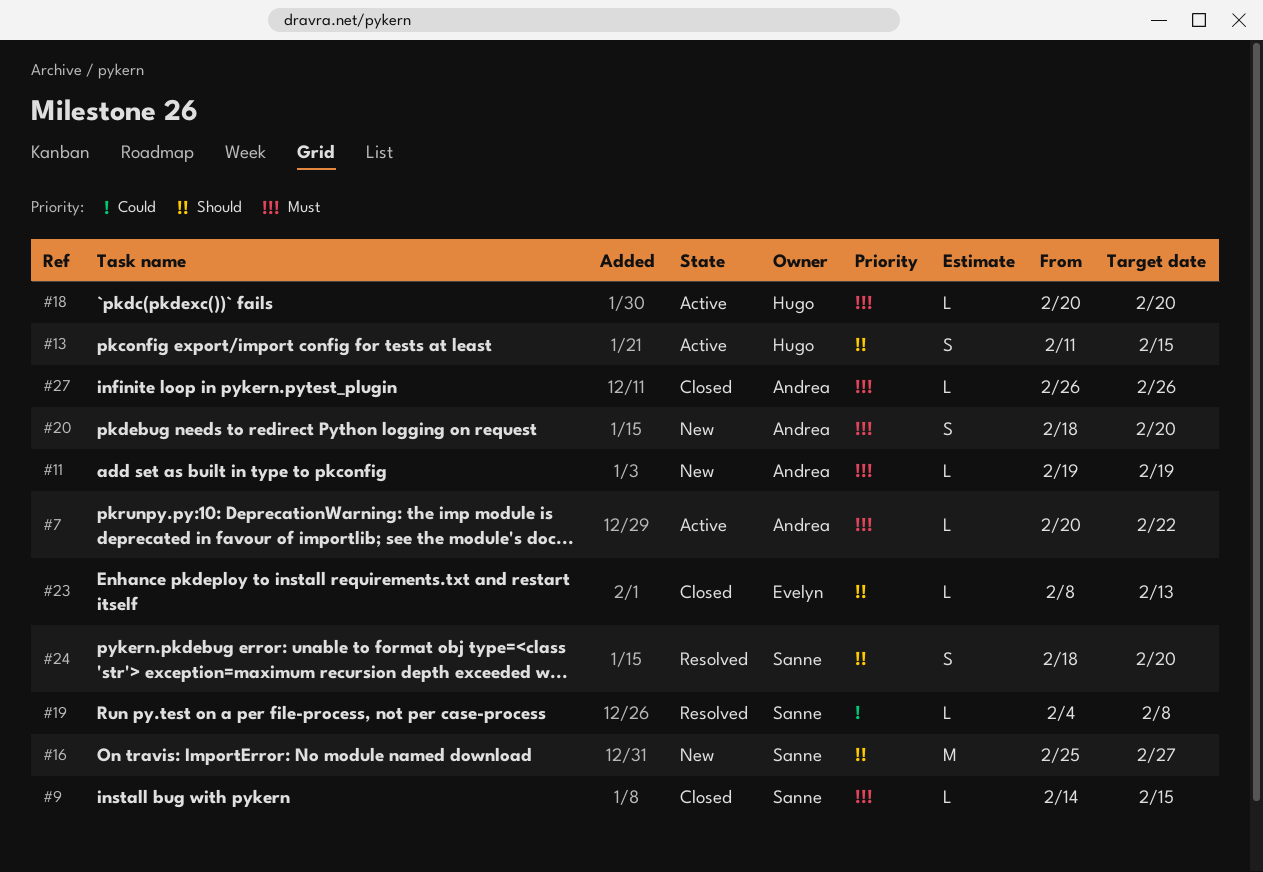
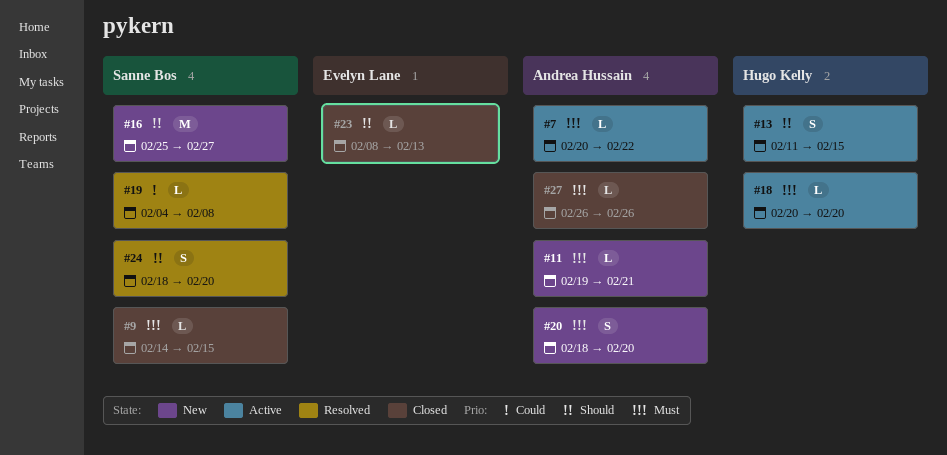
#11, due: Feb 19 -> Feb 21

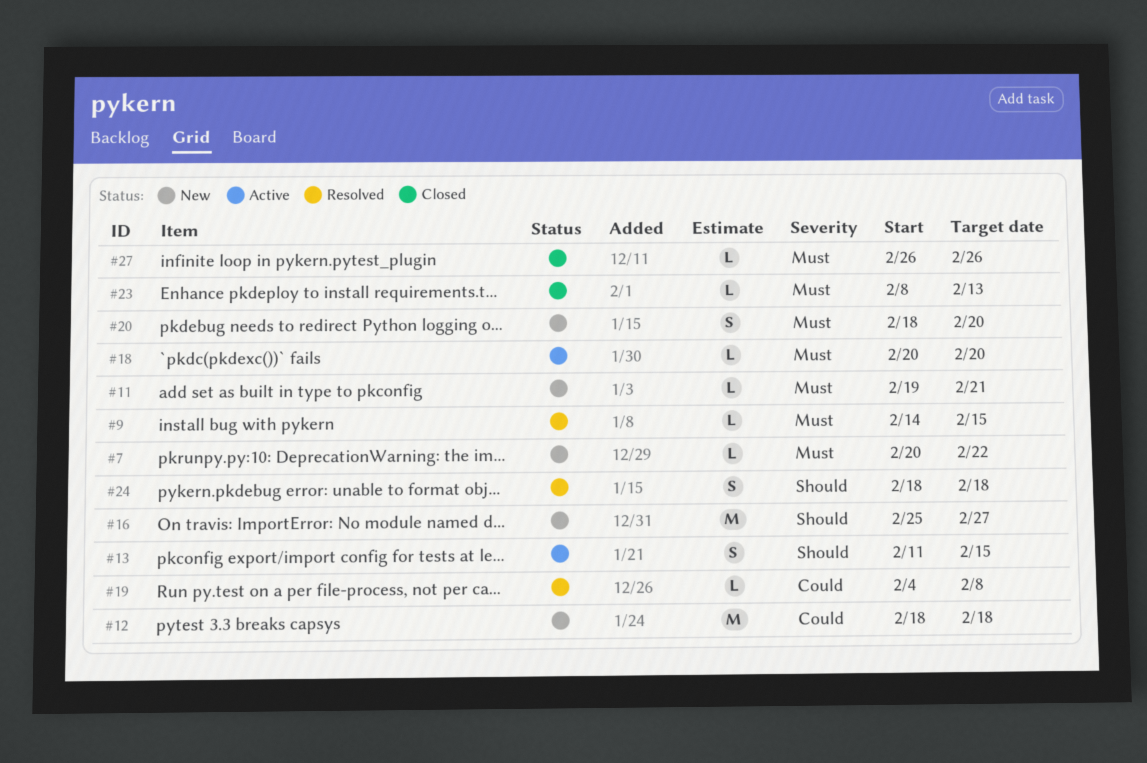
#7, status: Active -> New
#9, status: Closed -> Resolved
#12: none -> present
#23, priority: Should -> Must
#24, due: Feb 20 -> Feb 18

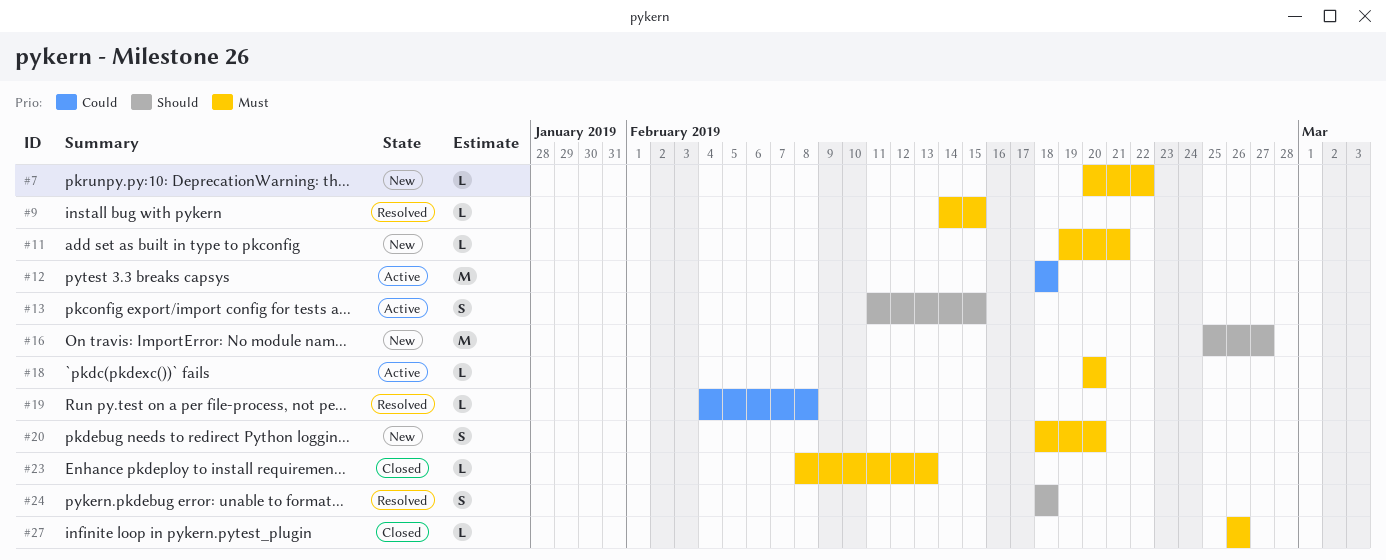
#12, status: New -> Active

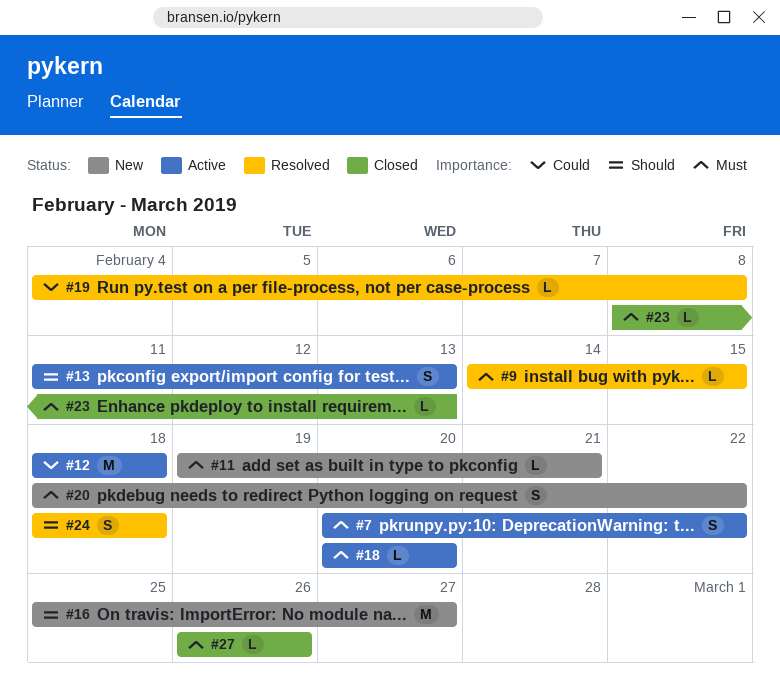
#7, status: New -> Active
#7, estimate: L -> S
#13, due: Feb 15 -> Feb 13
#20, due: Feb 20 -> Feb 22

